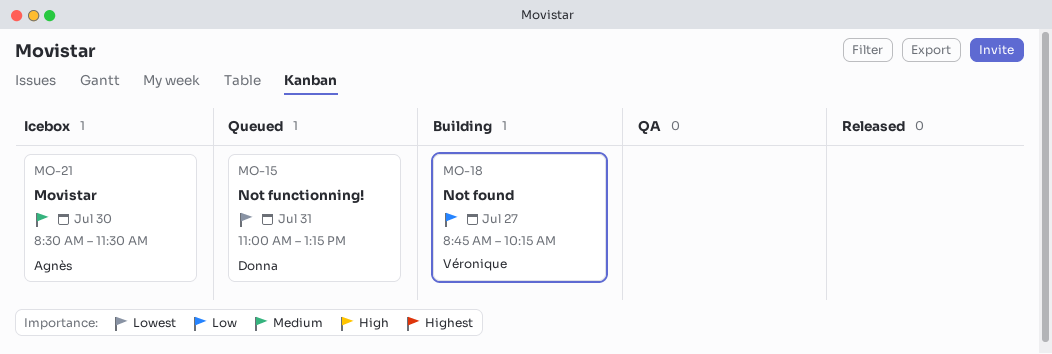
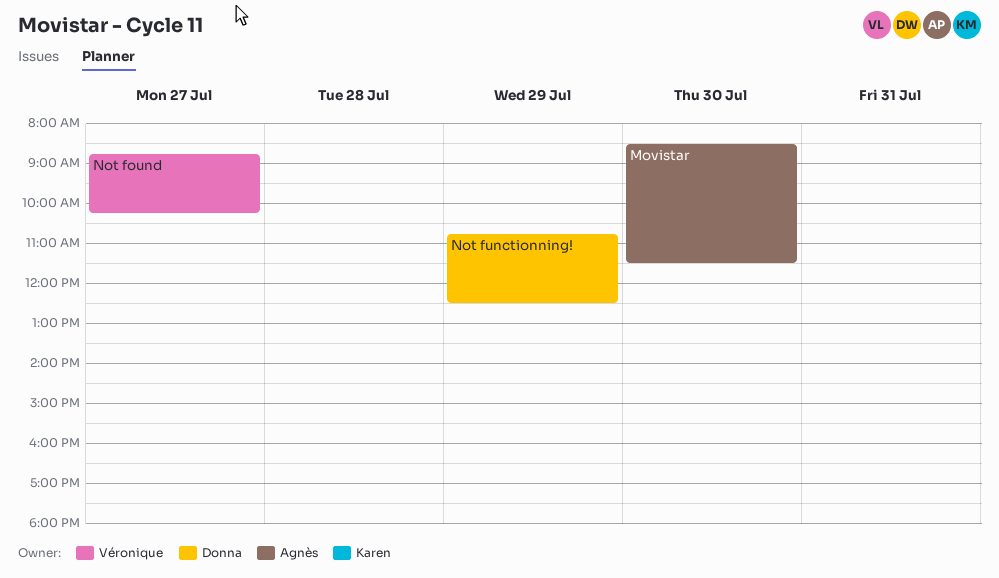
Not functionning!, day: Jul 31 -> Jul 29
Not functionning!, begins: 11:00 -> 10:45
Not functionning!, ends: 13:15 -> 12:30

